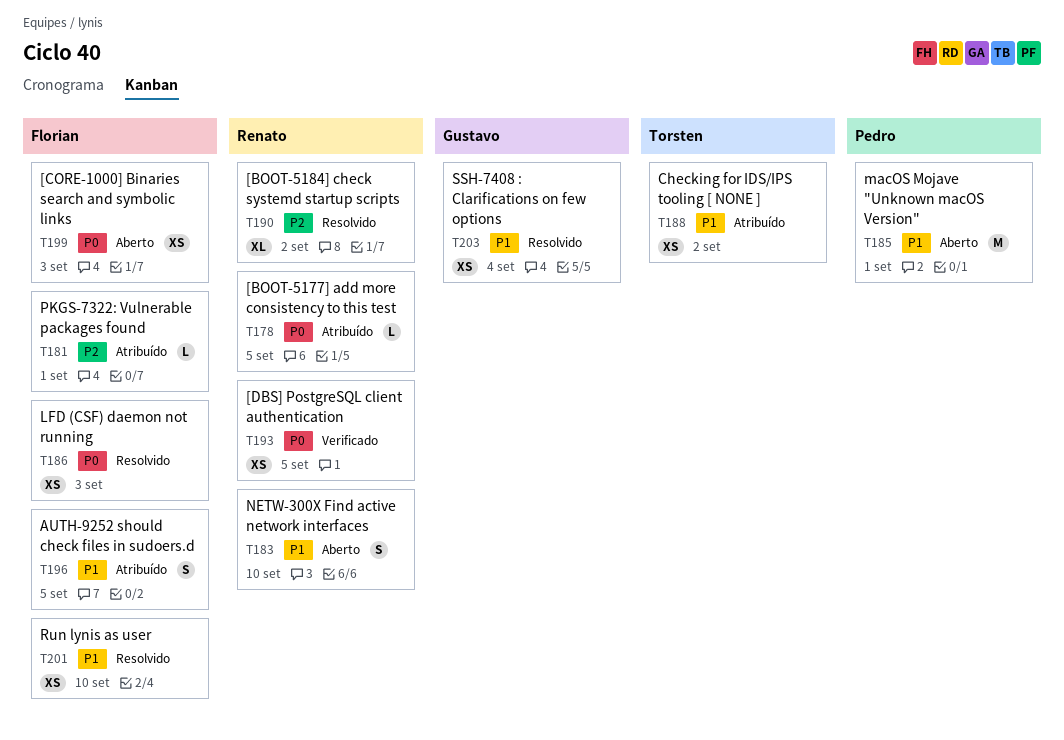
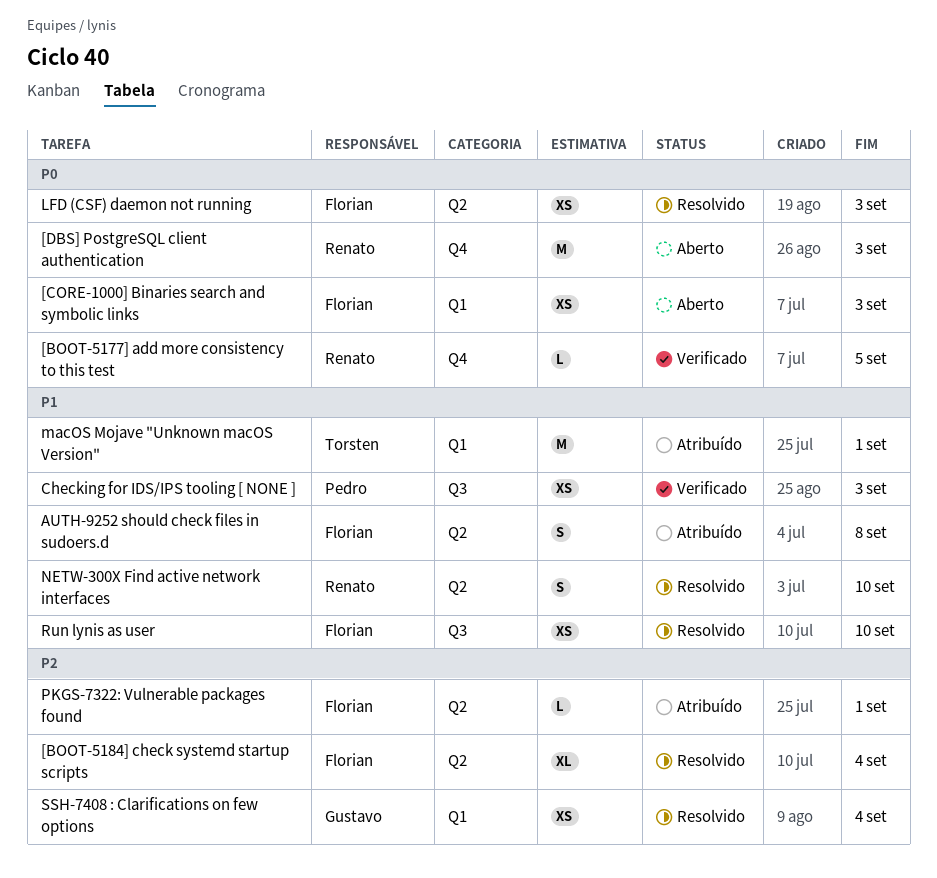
[BOOT-5177] add more consistency to this test, status: Atribuído -> Verificado
[BOOT-5184] check systemd startup scripts, owner: Renato -> Florian
[BOOT-5184] check systemd startup scripts, due: Sep 2 -> Sep 4
[DBS] PostgreSQL client authentication, status: Verificado -> Aberto
[DBS] PostgreSQL client authentication, estimate: XS -> M
[DBS] PostgreSQL client authentication, due: Sep 5 -> Sep 3
AUTH-9252 should check files in sudoers.d, due: Sep 5 -> Sep 8
Checking for IDS/IPS tooling [ NONE ], status: Atribuído -> Verificado
Checking for IDS/IPS tooling [ NONE ], owner: Torsten -> Pedro
Checking for IDS/IPS tooling [ NONE ], due: Sep 2 -> Sep 3
macOS Mojave "Unknown macOS Version", status: Aberto -> Atribuído
macOS Mojave "Unknown macOS Version", owner: Pedro -> Torsten
NETW-300X Find active network interfaces, status: Aberto -> Resolvido
SSH-7408 : Clarifications on few options, priority: P1 -> P2

